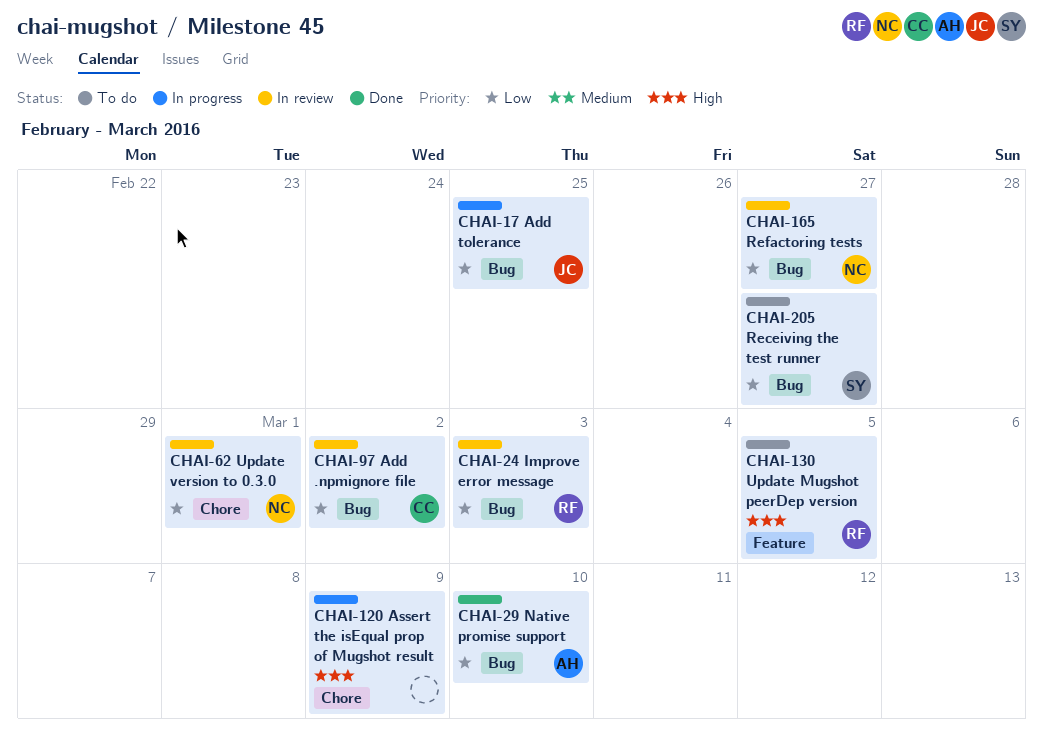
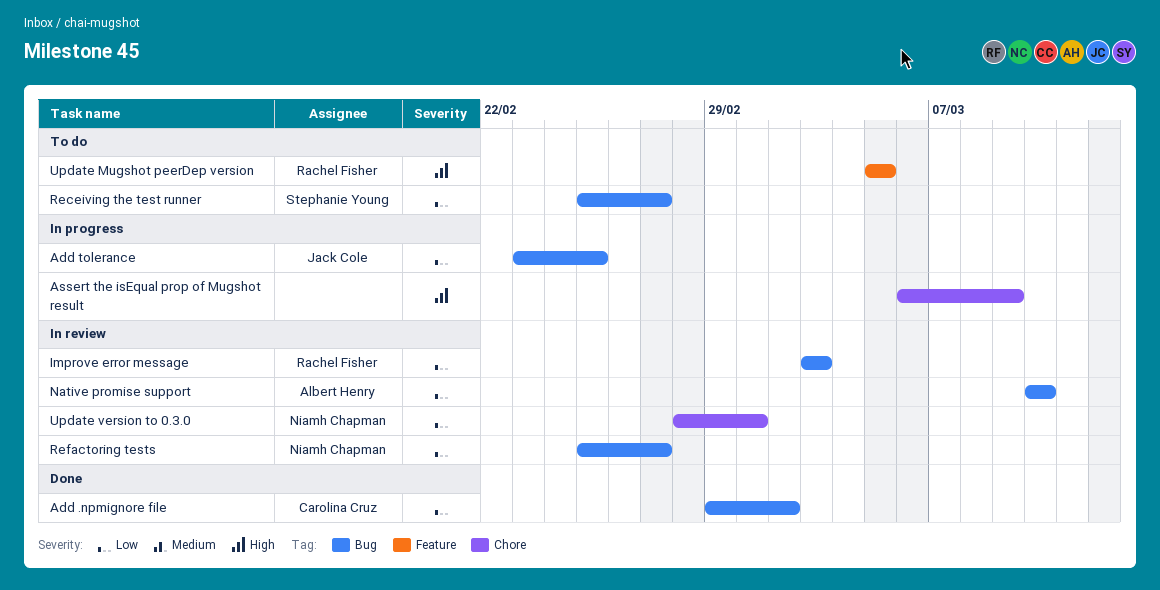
Add .npmignore file, status: In review -> Done
Native promise support, status: Done -> In review

